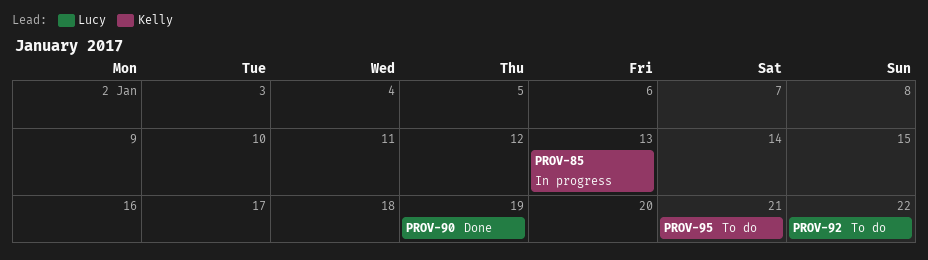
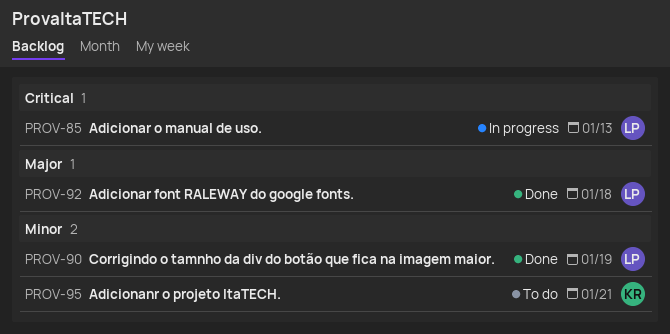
PROV-85, owner: Kelly -> Lucy
PROV-92, status: To do -> Done
PROV-92, due: Jan 22 -> Jan 18

